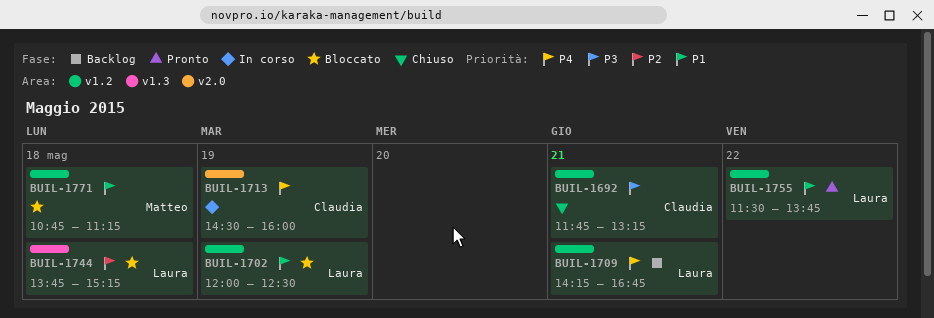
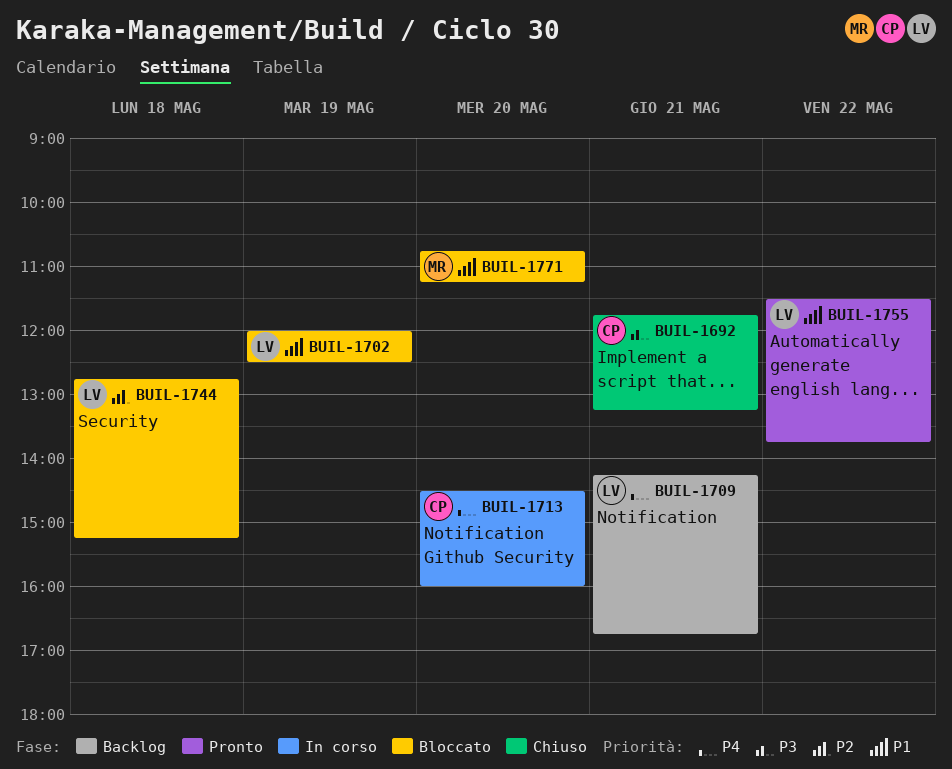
BUIL-1713, day: May 19 -> May 20
BUIL-1744, begins: 13:45 -> 12:45
BUIL-1771, day: May 18 -> May 20

